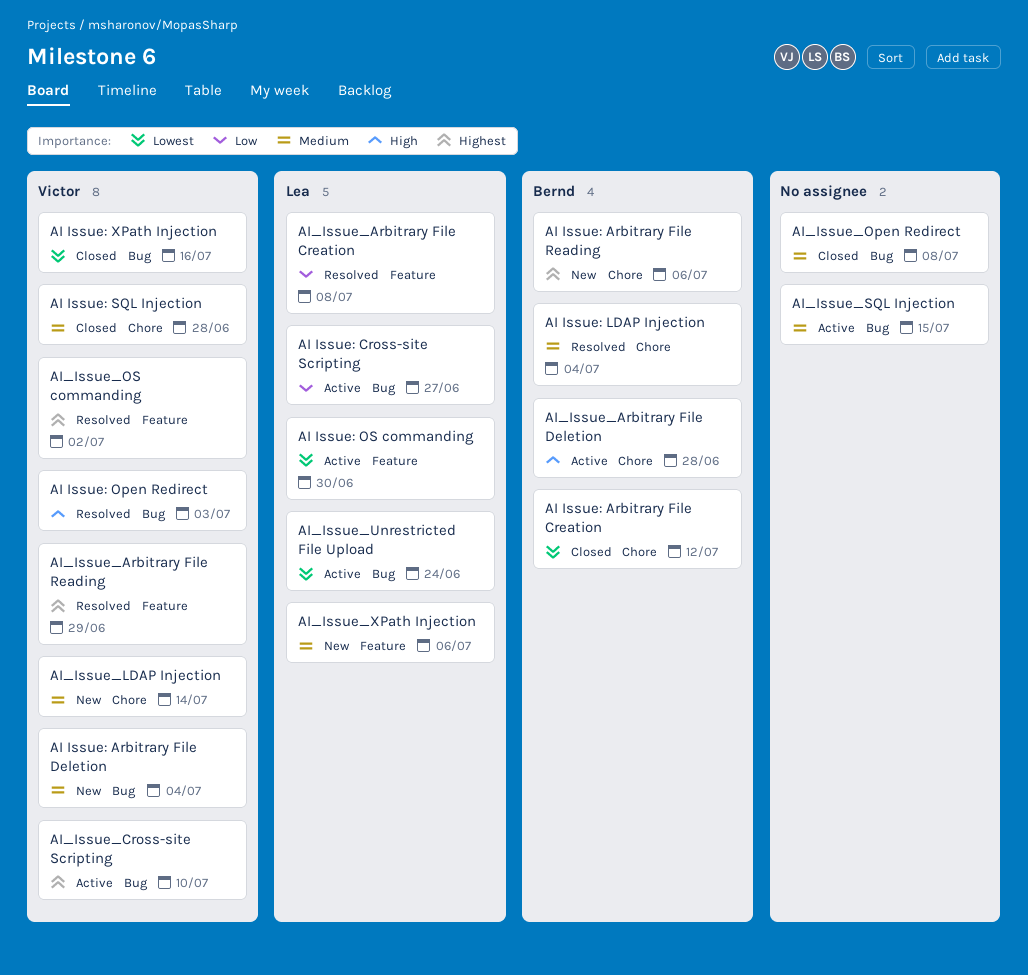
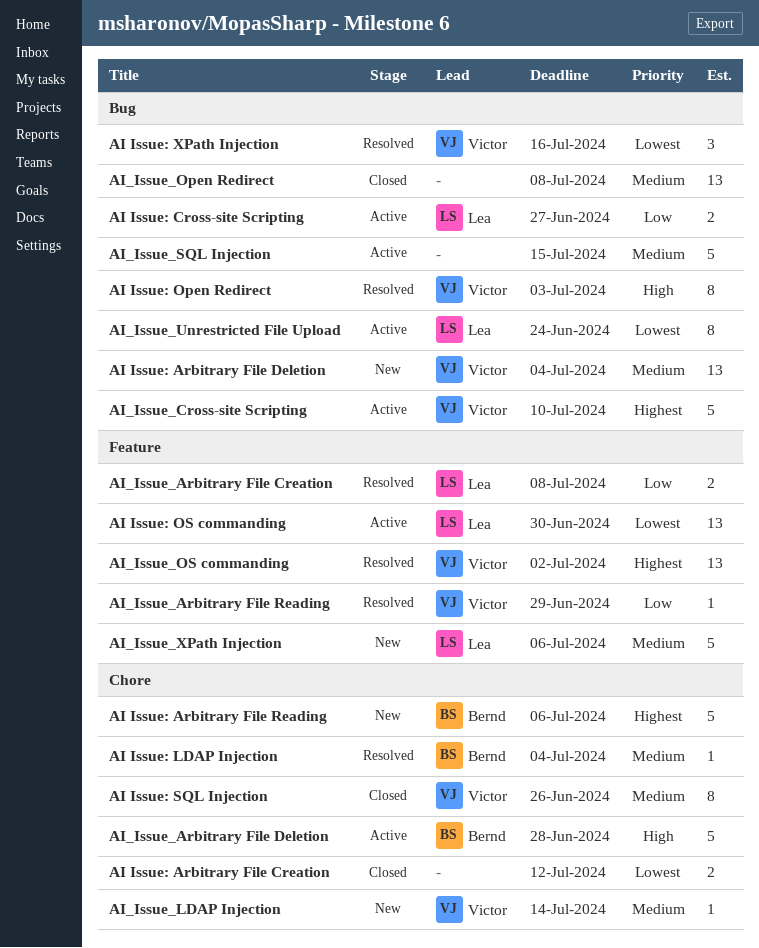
AI Issue: Arbitrary File Creation, owner: Bernd -> none
AI Issue: SQL Injection, due: Jun 28 -> Jun 26
AI Issue: XPath Injection, status: Closed -> Resolved
AI_Issue_Arbitrary File Reading, priority: Highest -> Low

